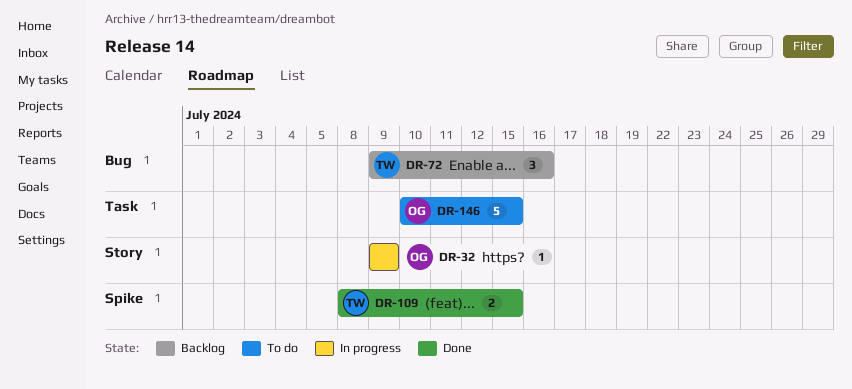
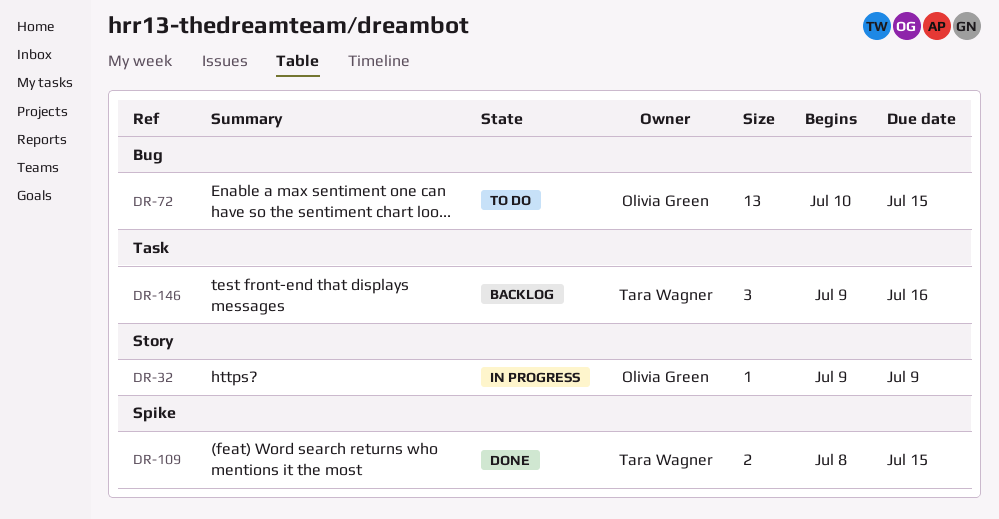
DR-72, status: Backlog -> To do
DR-72, owner: Tara Wagner -> Olivia Green
DR-72, estimate: 3 -> 13
DR-72, start: Jul 9 -> Jul 10
DR-72, due: Jul 16 -> Jul 15
DR-146, status: To do -> Backlog
DR-146, owner: Olivia Green -> Tara Wagner
DR-146, estimate: 5 -> 3
DR-146, start: Jul 10 -> Jul 9
DR-146, due: Jul 15 -> Jul 16

